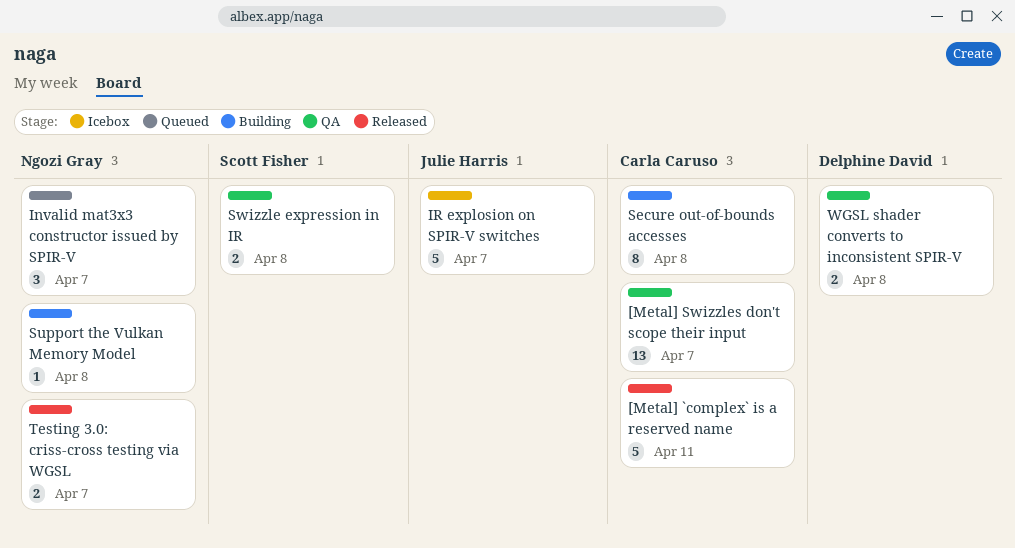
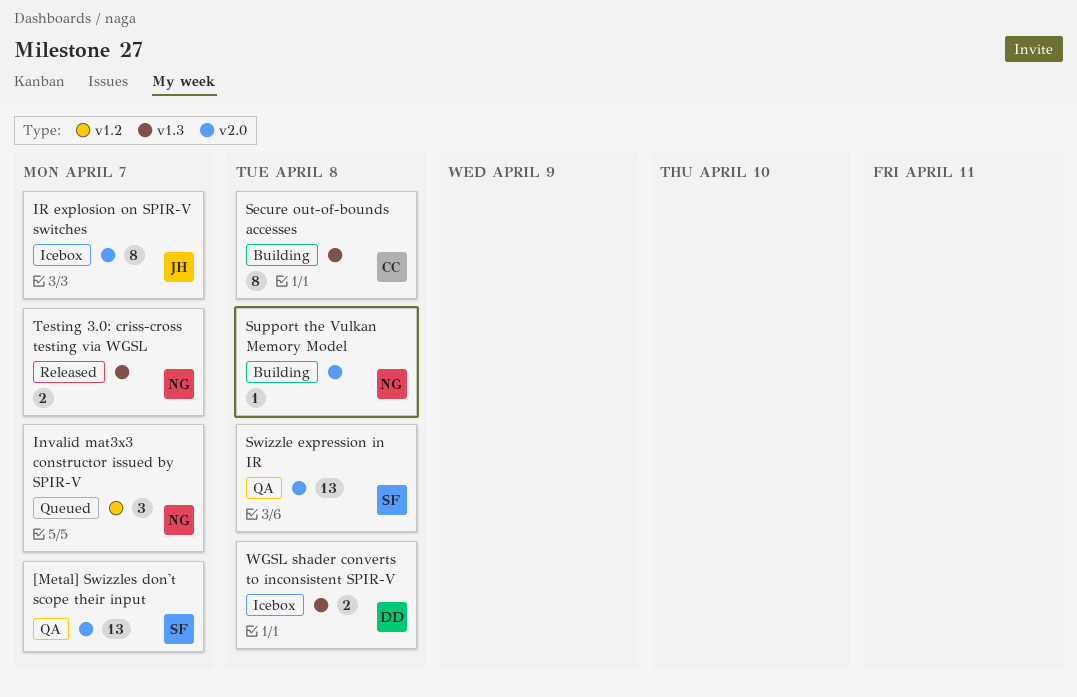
[Metal] `complex` is a reserved name: present -> none
[Metal] Swizzles don't scope their input, owner: Carla Caruso -> Scott Fisher
IR explosion on SPIR-V switches, estimate: 5 -> 8
Swizzle expression in IR, estimate: 2 -> 13
WGSL shader converts to inconsistent SPIR-V, status: QA -> Icebox

